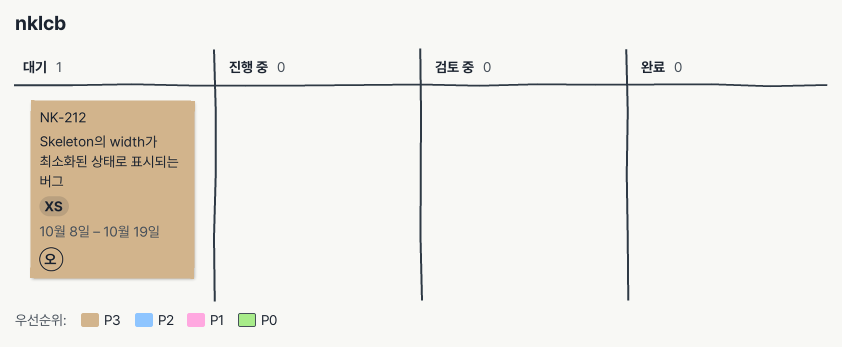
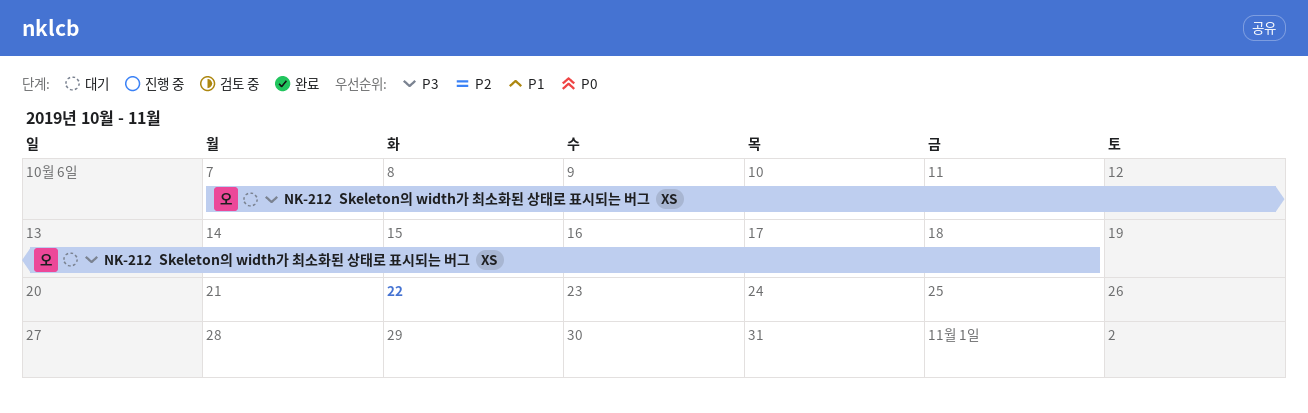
NK-212, start: Oct 8 -> Oct 7
NK-212, due: Oct 19 -> Oct 18

